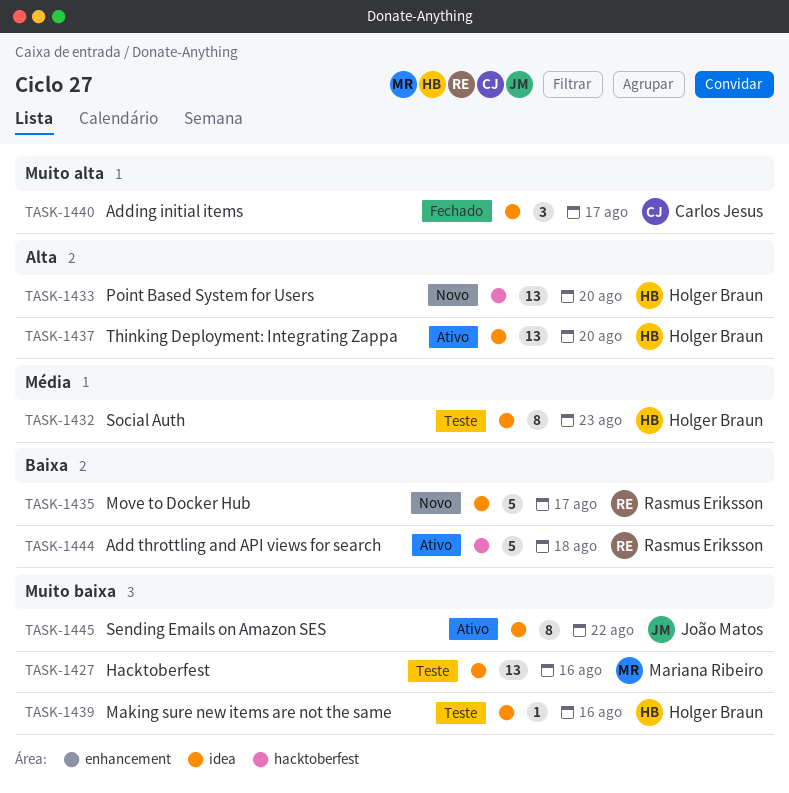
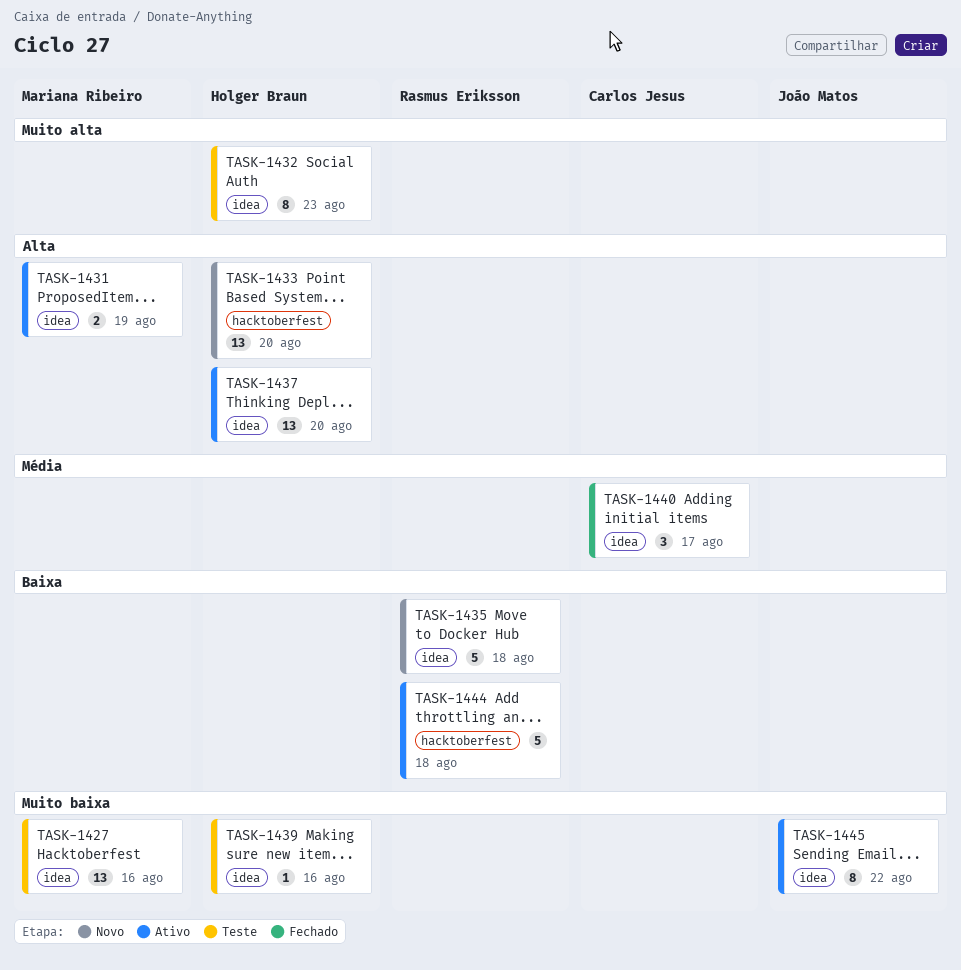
TASK-1431: none -> present
TASK-1432, priority: Média -> Muito alta
TASK-1435, due: Aug 17 -> Aug 18
TASK-1440, priority: Muito alta -> Média

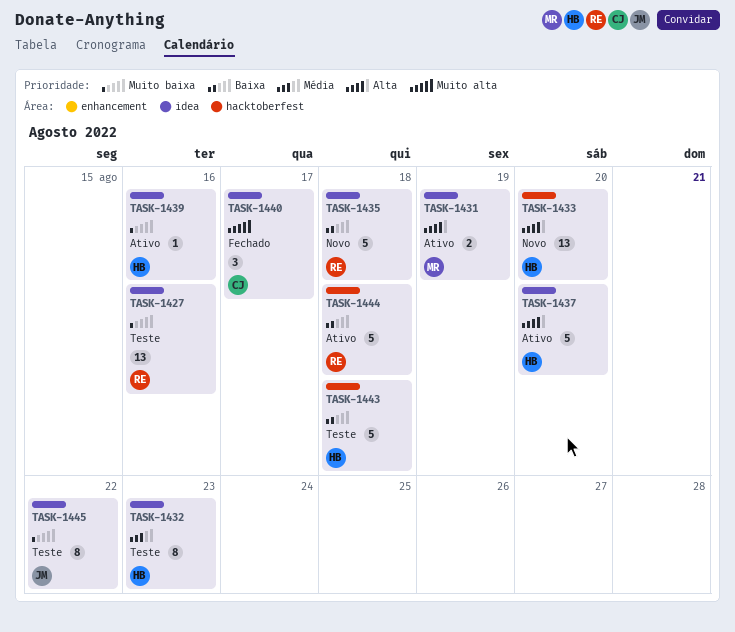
TASK-1427, owner: Mariana Ribeiro -> Rasmus Eriksson
TASK-1432, priority: Muito alta -> Média
TASK-1437, estimate: 13 -> 5
TASK-1439, status: Teste -> Ativo
TASK-1440, priority: Média -> Muito alta
TASK-1443: none -> present
TASK-1445, status: Ativo -> Teste

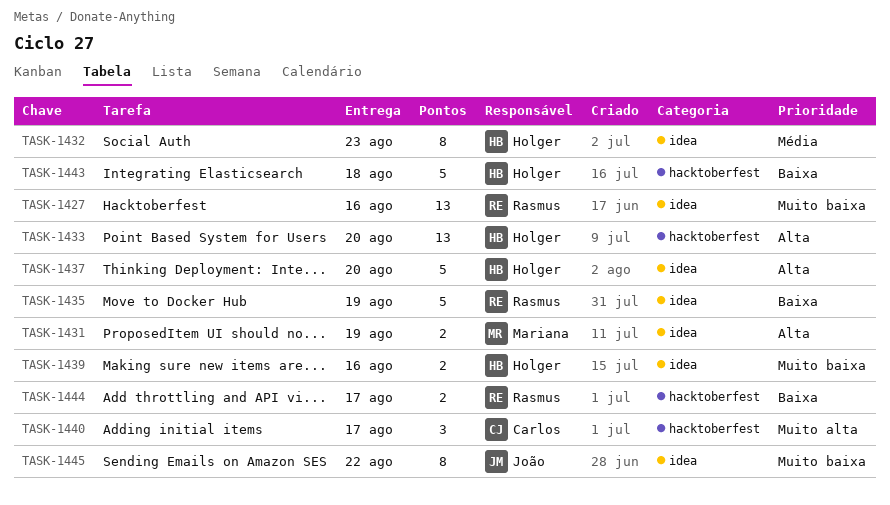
TASK-1435, due: Aug 18 -> Aug 19
TASK-1439, estimate: 1 -> 2
TASK-1440, label: idea -> hacktoberfest
TASK-1444, estimate: 5 -> 2
TASK-1444, due: Aug 18 -> Aug 17

